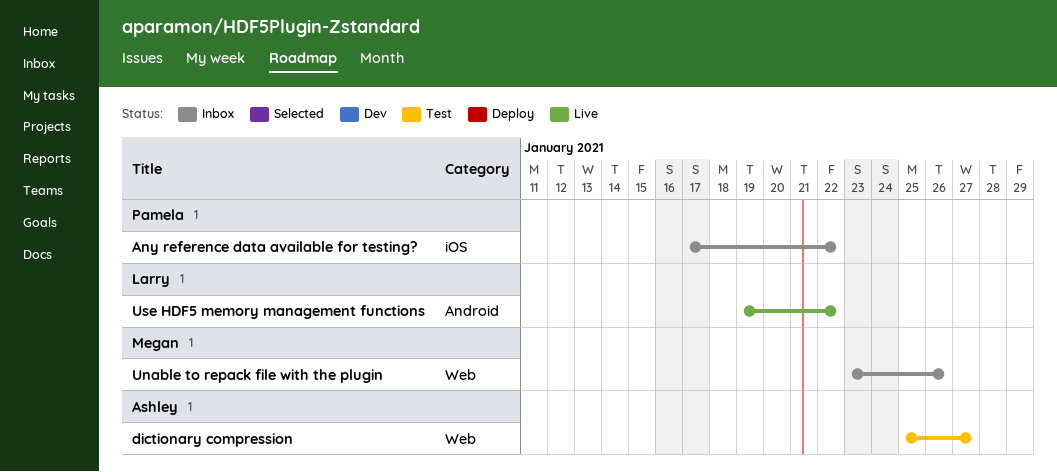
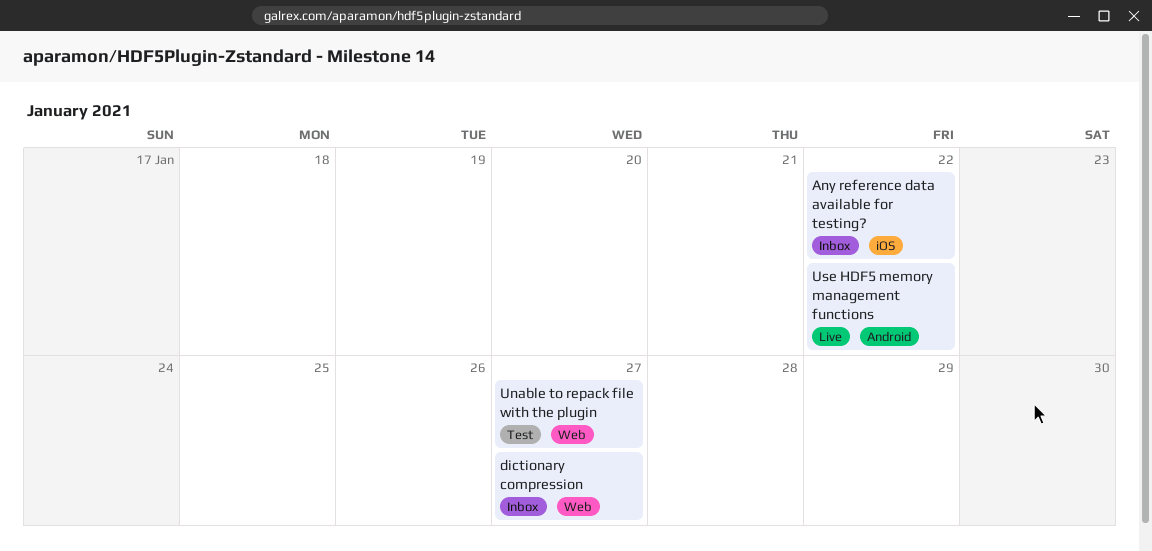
dictionary compression, status: Test -> Inbox
Unable to repack file with the plugin, status: Inbox -> Test
Unable to repack file with the plugin, due: Jan 26 -> Jan 27

